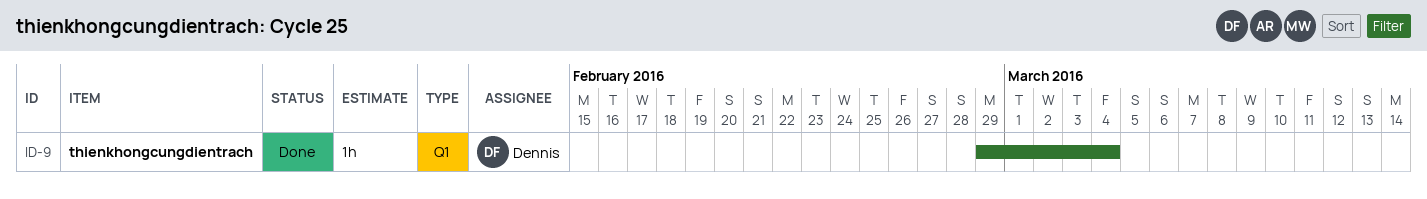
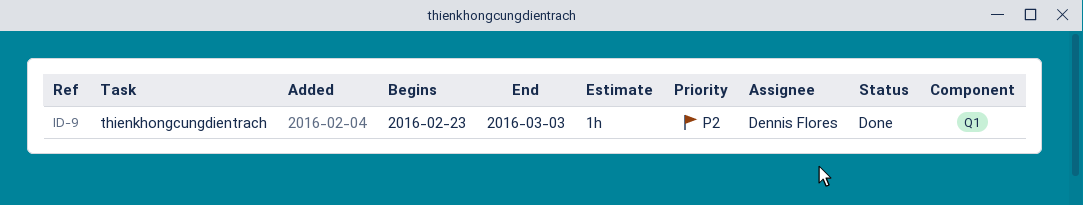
ID-9, start: Feb 29 -> Feb 23
ID-9, due: Mar 4 -> Mar 3

